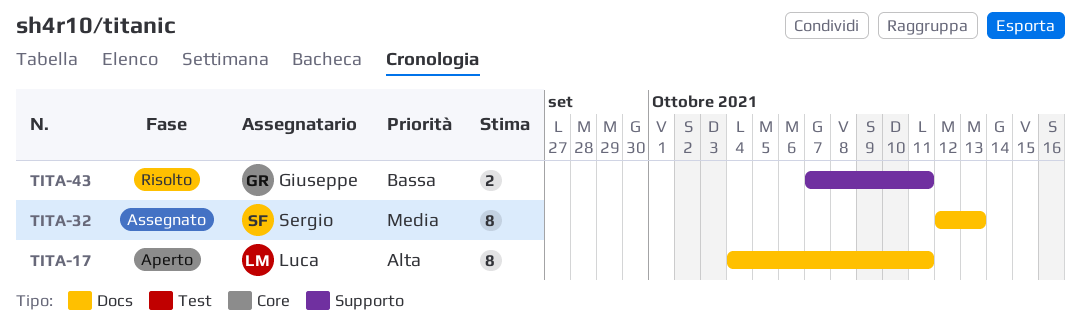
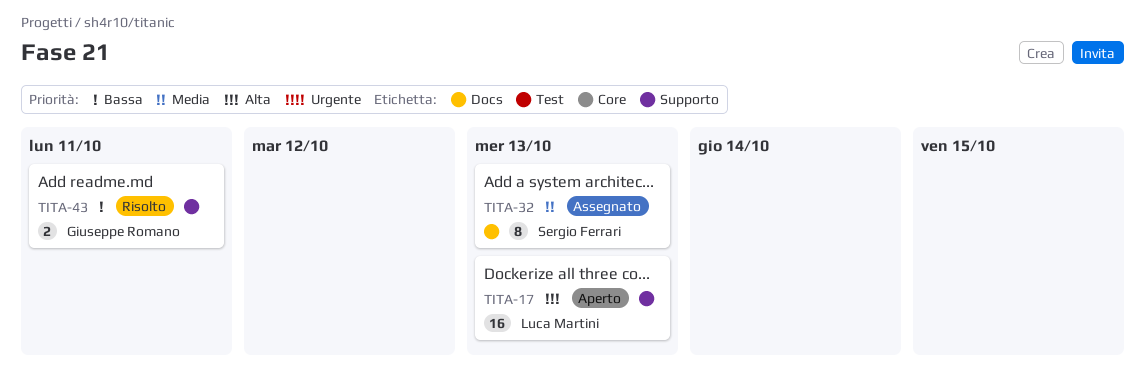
TITA-17, label: Docs -> Supporto
TITA-17, estimate: 8 -> 16
TITA-17, due: Oct 11 -> Oct 13

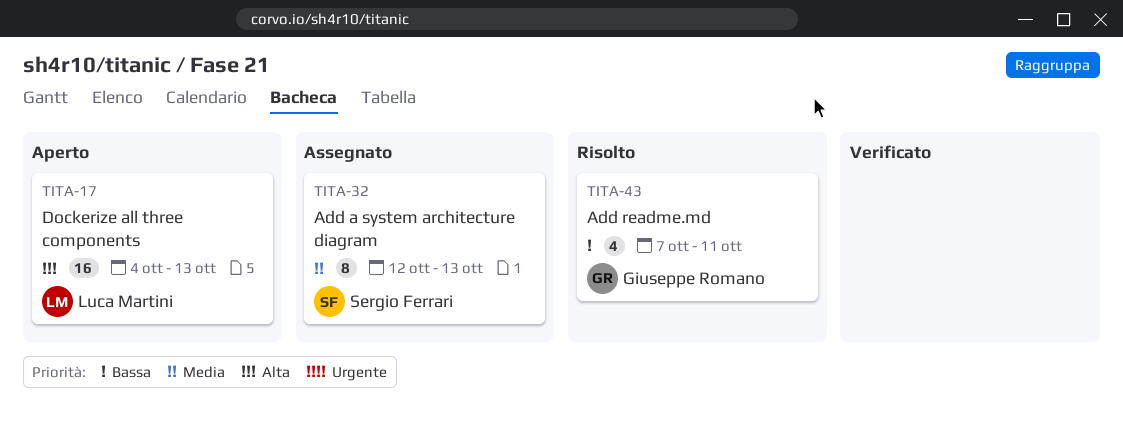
TITA-43, estimate: 2 -> 4

